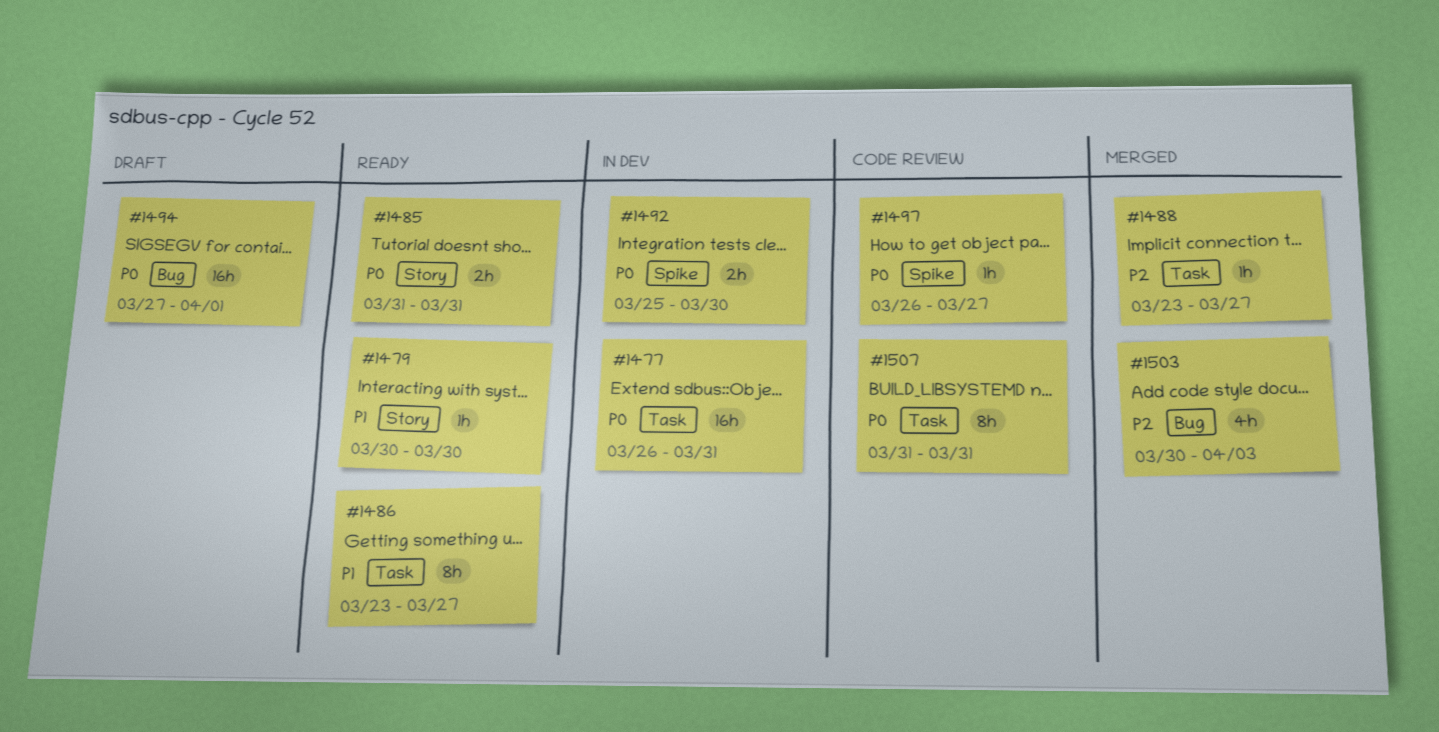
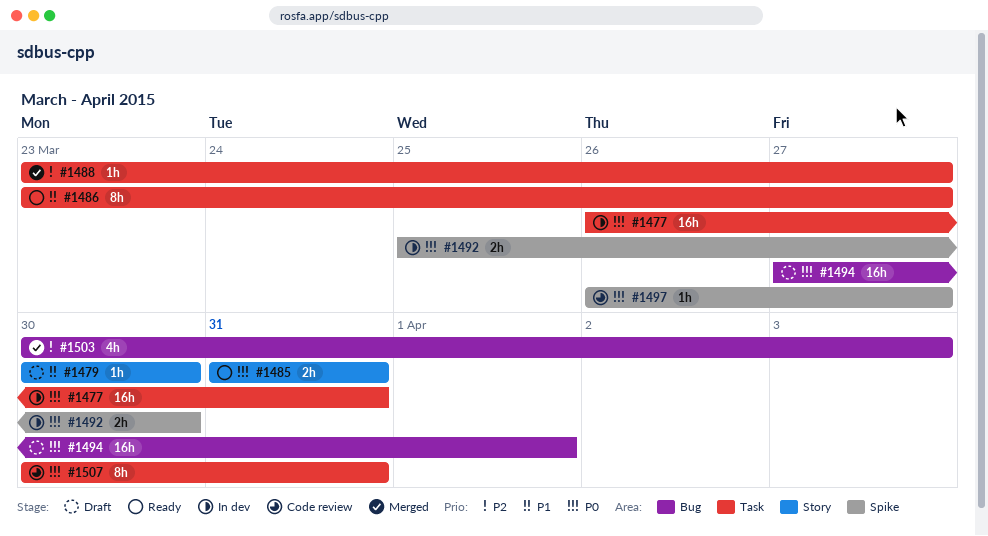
#1479, status: Ready -> Draft
#1507, start: Mar 31 -> Mar 30

